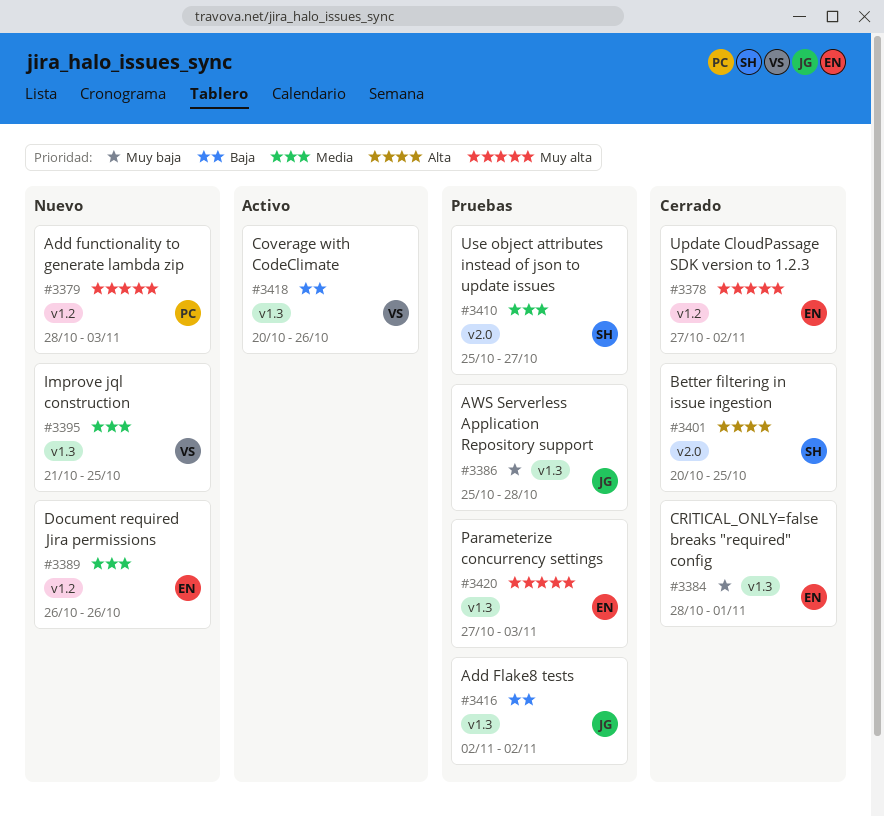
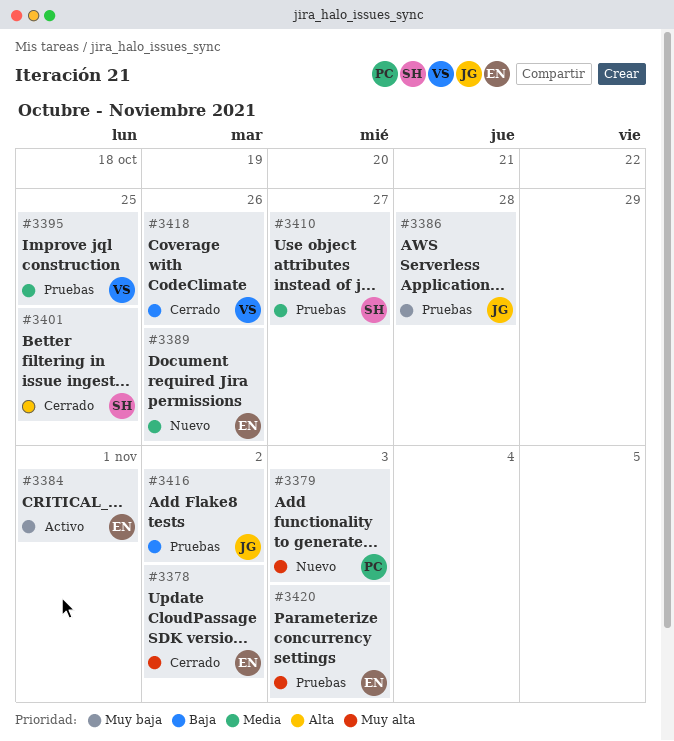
#3384, status: Cerrado -> Activo
#3395, status: Nuevo -> Pruebas
#3418, status: Activo -> Cerrado

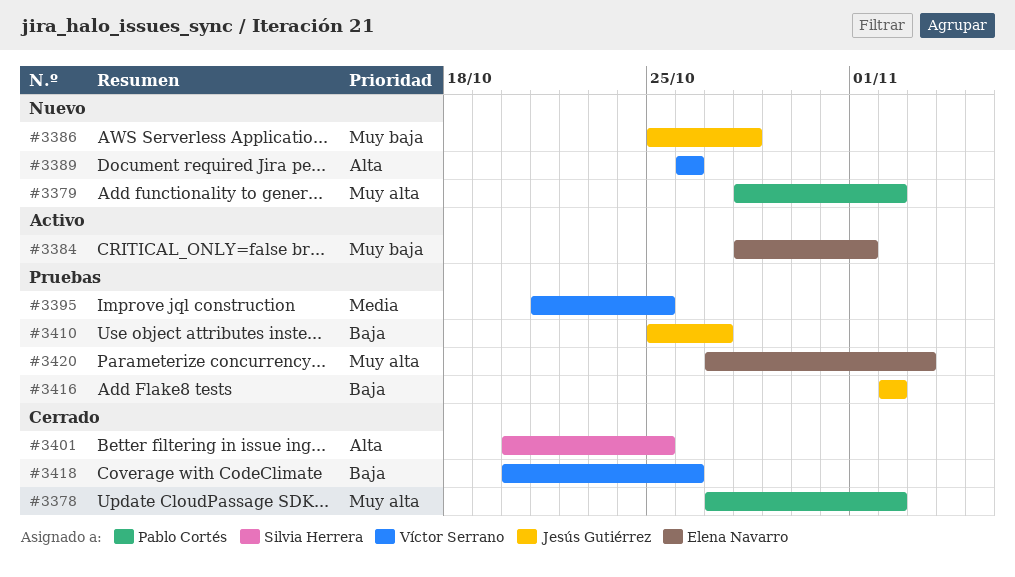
#3378, owner: Elena Navarro -> Pablo Cortés
#3379, due: Nov 3 -> Nov 2
#3386, status: Pruebas -> Nuevo
#3389, owner: Elena Navarro -> Víctor Serrano
#3389, priority: Media -> Alta
#3410, owner: Silvia Herrera -> Jesús Gutiérrez
#3410, priority: Media -> Baja

